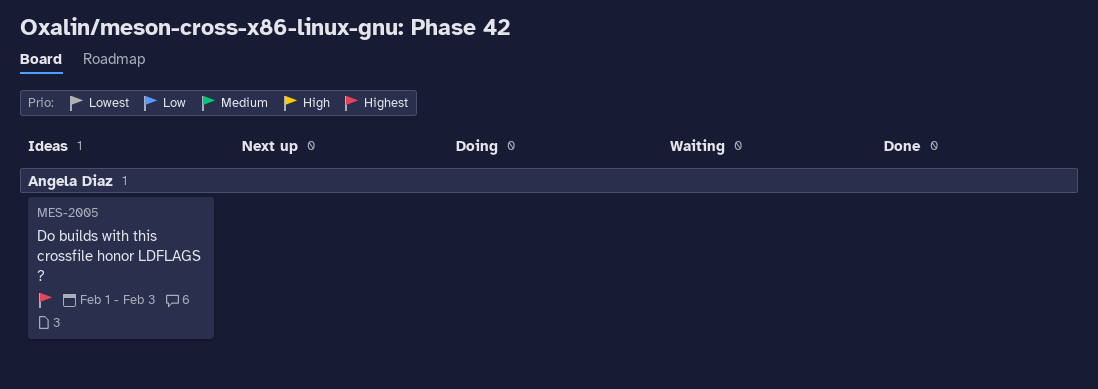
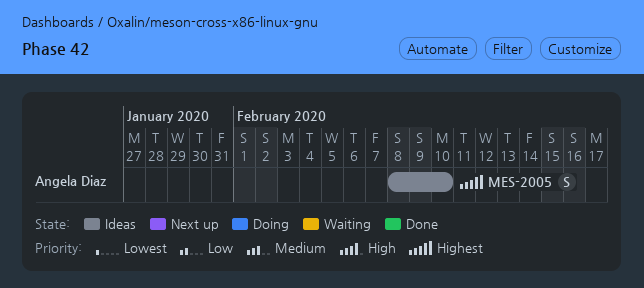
MES-2005, start: Feb 1 -> Feb 8
MES-2005, due: Feb 3 -> Feb 10

